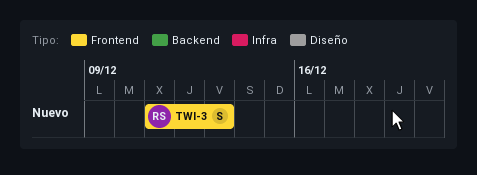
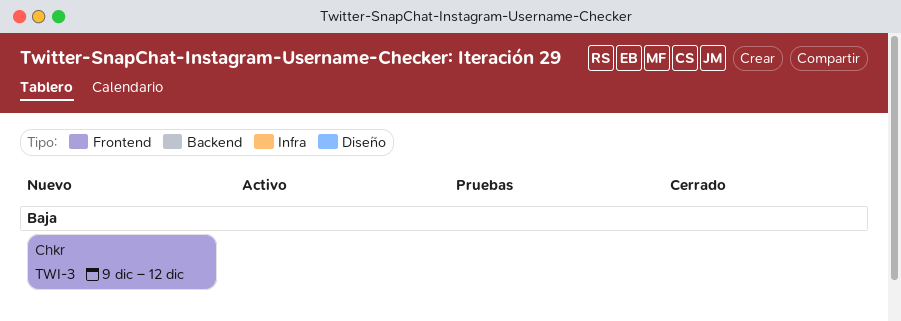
TWI-3, start: Dec 11 -> Dec 9
TWI-3, due: Dec 13 -> Dec 12

